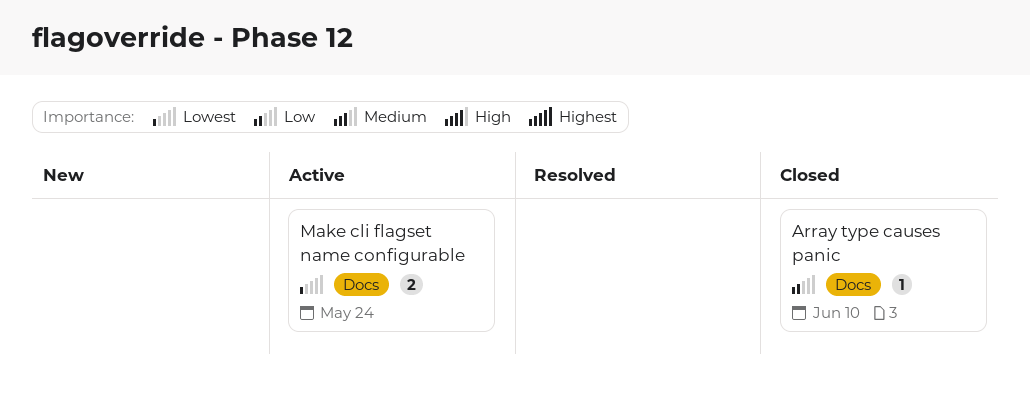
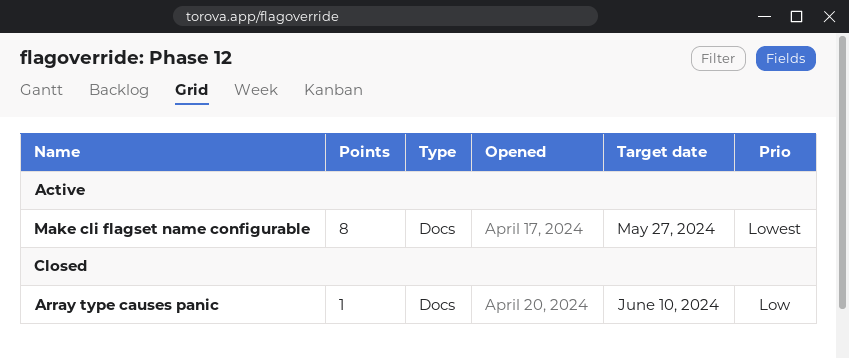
Make cli flagset name configurable, estimate: 2 -> 8
Make cli flagset name configurable, due: May 24 -> May 27

